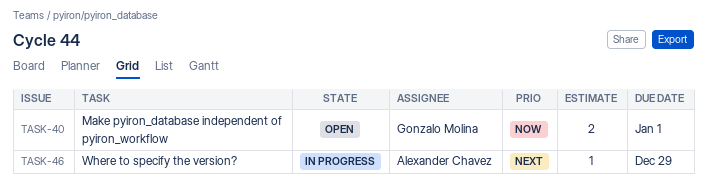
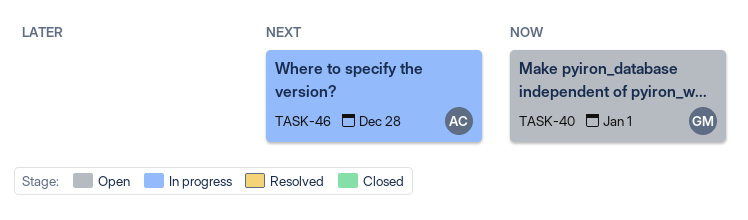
TASK-46, due: Dec 29 -> Dec 28

